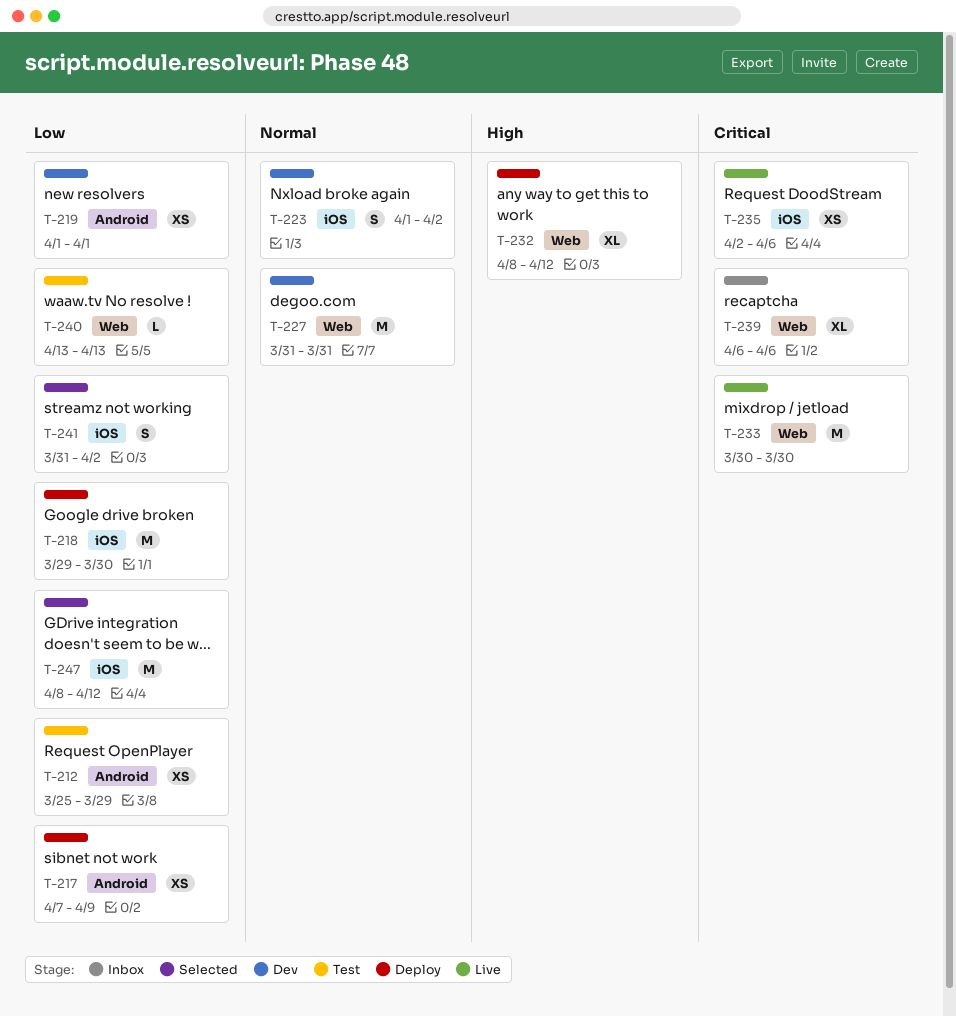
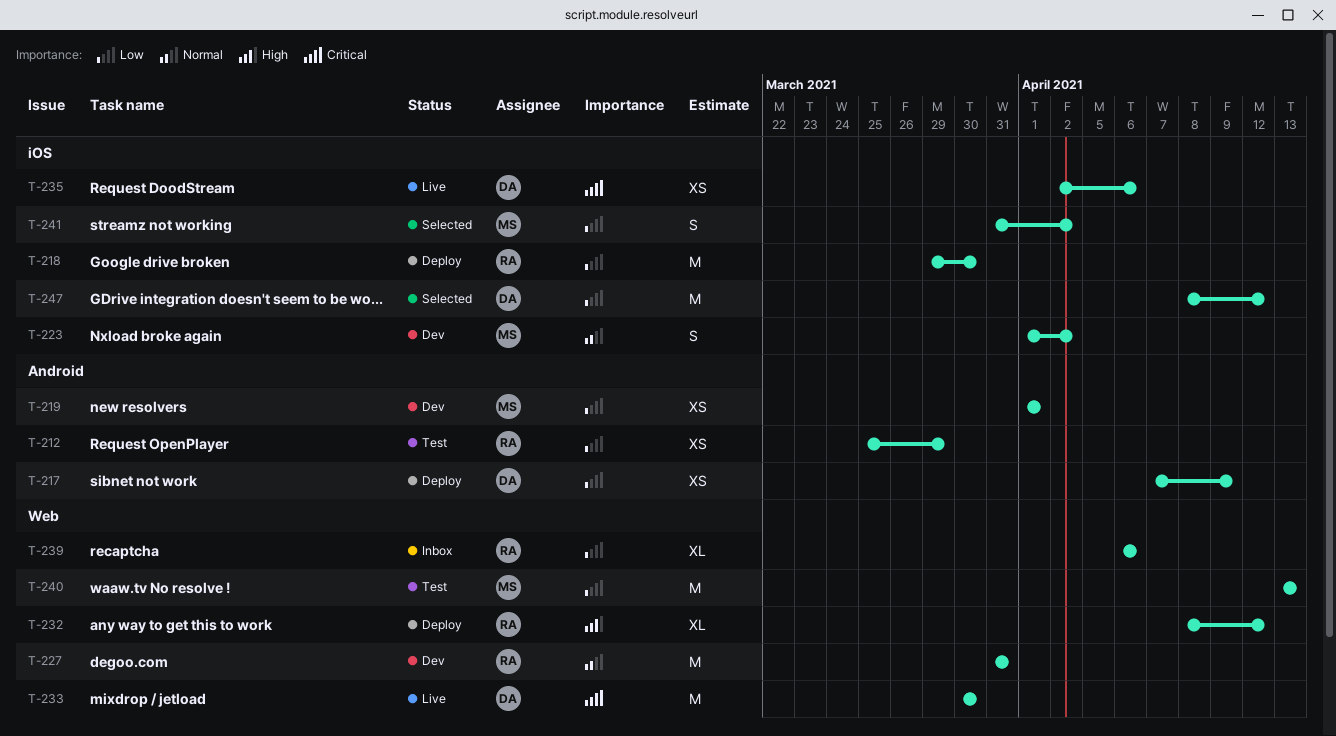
T-239, priority: Critical -> Low
T-240, estimate: L -> M

